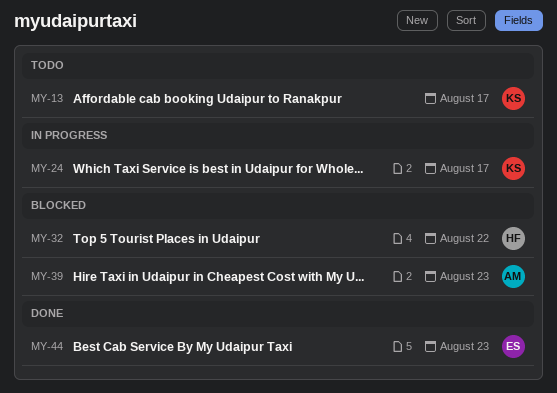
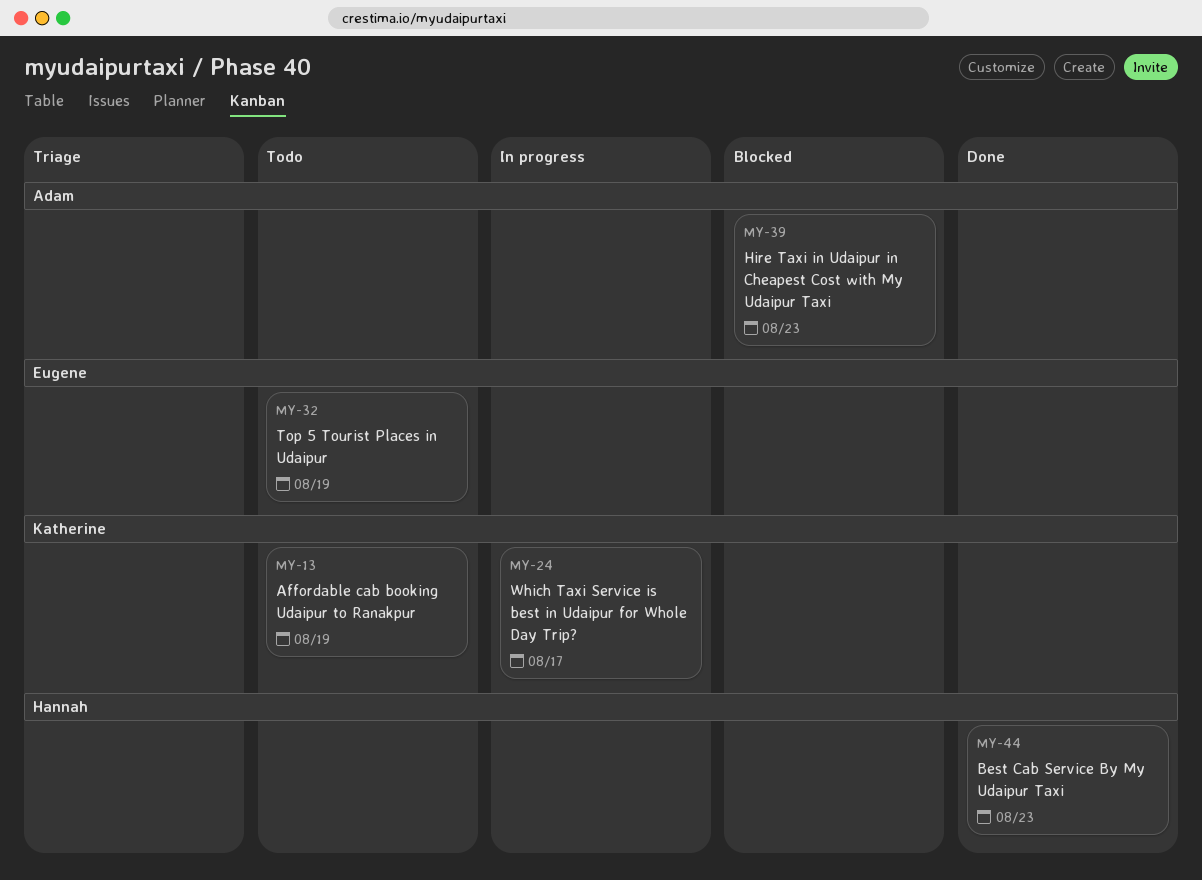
MY-13, due: Aug 17 -> Aug 19
MY-32, status: Blocked -> Todo
MY-32, owner: Hannah -> Eugene
MY-32, due: Aug 22 -> Aug 19
MY-44, owner: Eugene -> Hannah

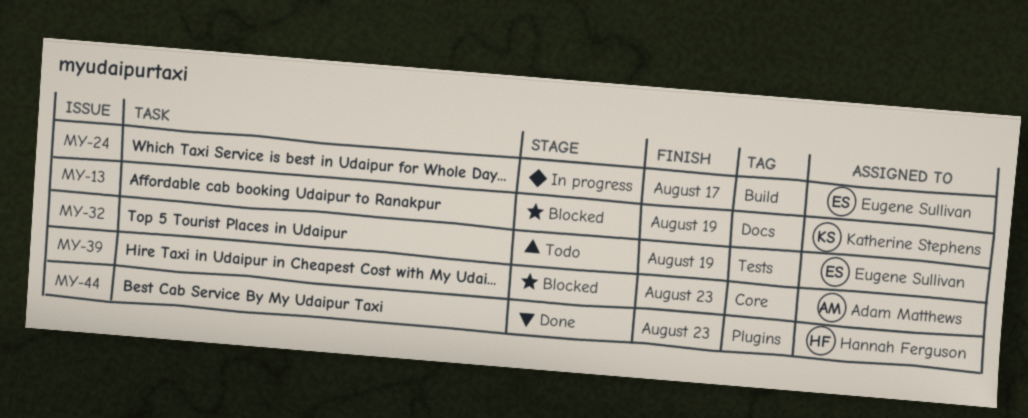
MY-13, status: Todo -> Blocked
MY-24, owner: Katherine Stephens -> Eugene Sullivan

